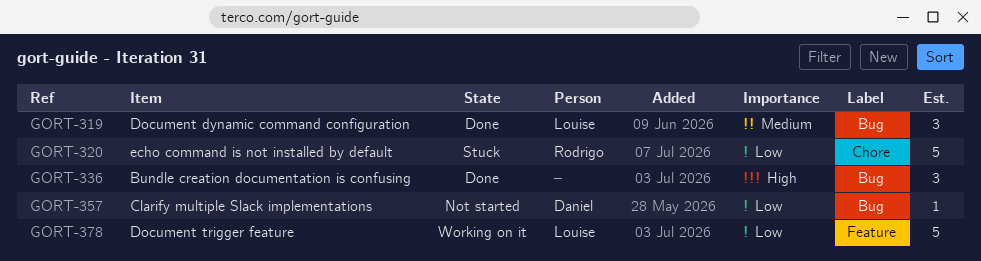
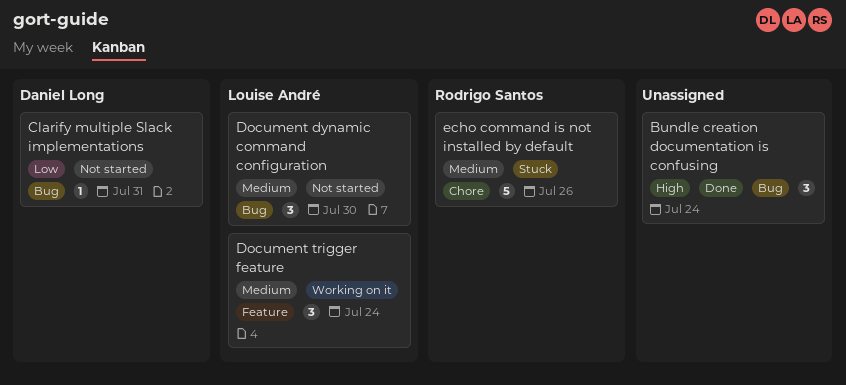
Document dynamic command configuration, status: Done -> Not started
Document trigger feature, priority: Low -> Medium
Document trigger feature, estimate: 5 -> 3
echo command is not installed by default, priority: Low -> Medium

